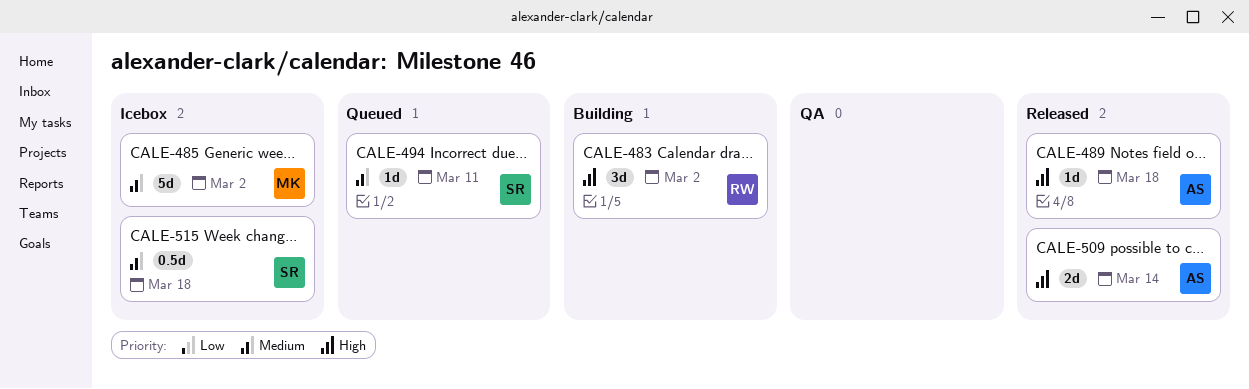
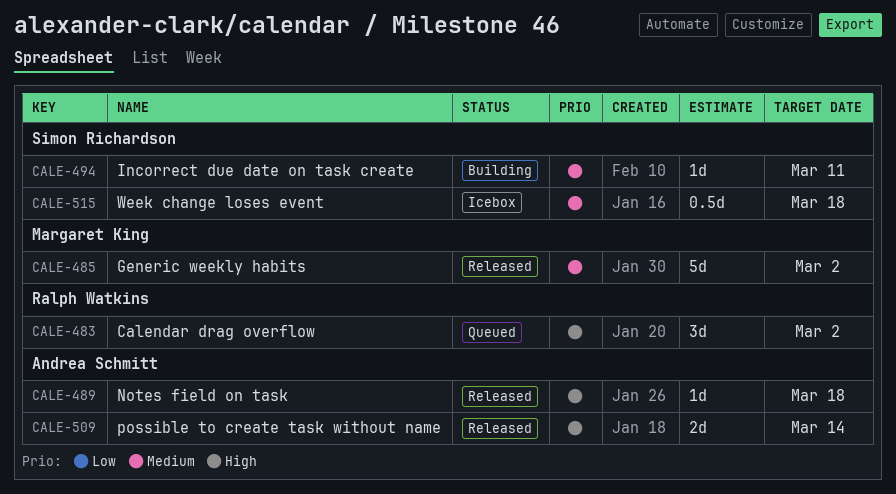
CALE-483, status: Building -> Queued
CALE-485, status: Icebox -> Released
CALE-494, status: Queued -> Building

